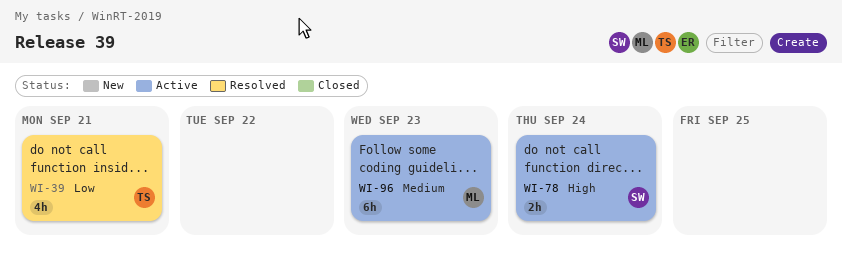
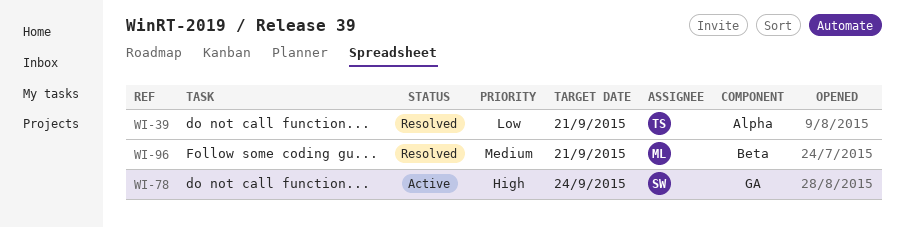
WI-96, status: Active -> Resolved
WI-96, due: Sep 23 -> Sep 21

